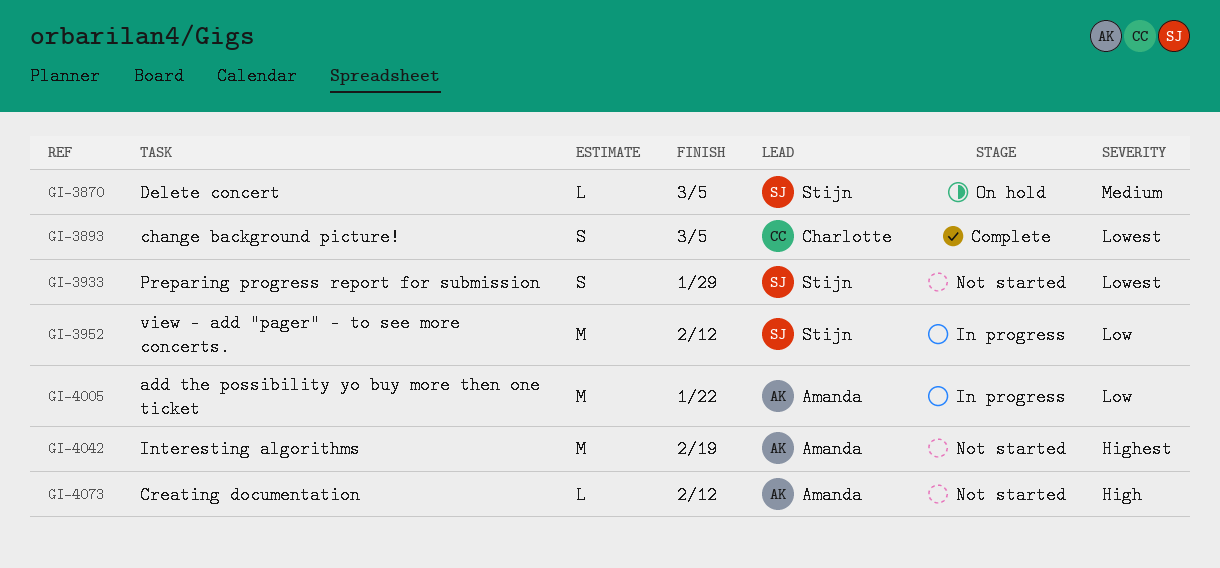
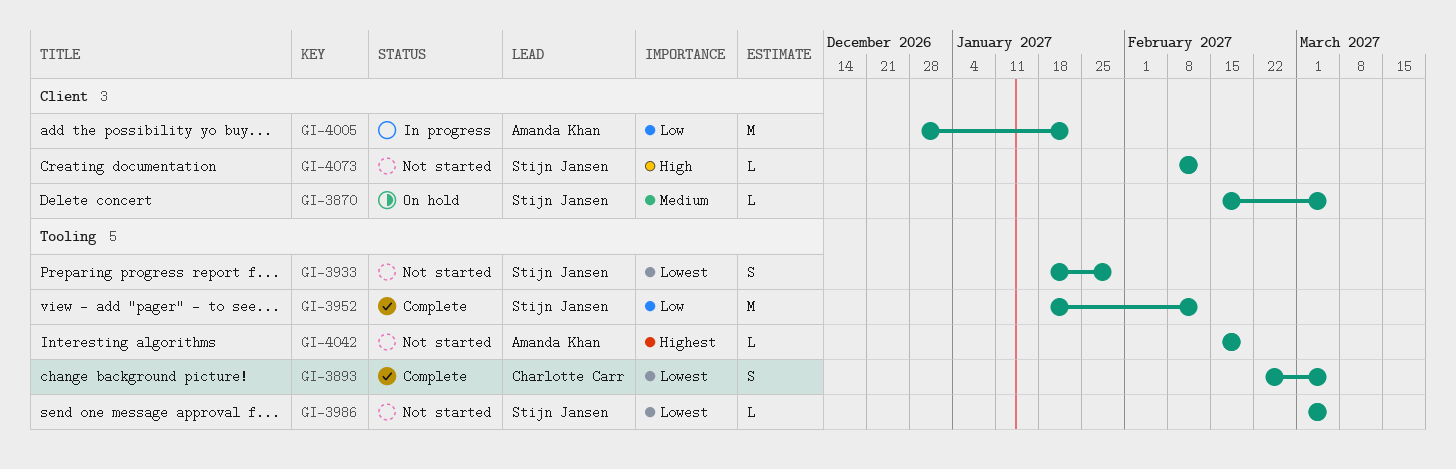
GI-3952, status: In progress -> Complete
GI-3986: none -> present
GI-4042, estimate: M -> L
GI-4073, owner: Amanda Khan -> Stijn Jansen

